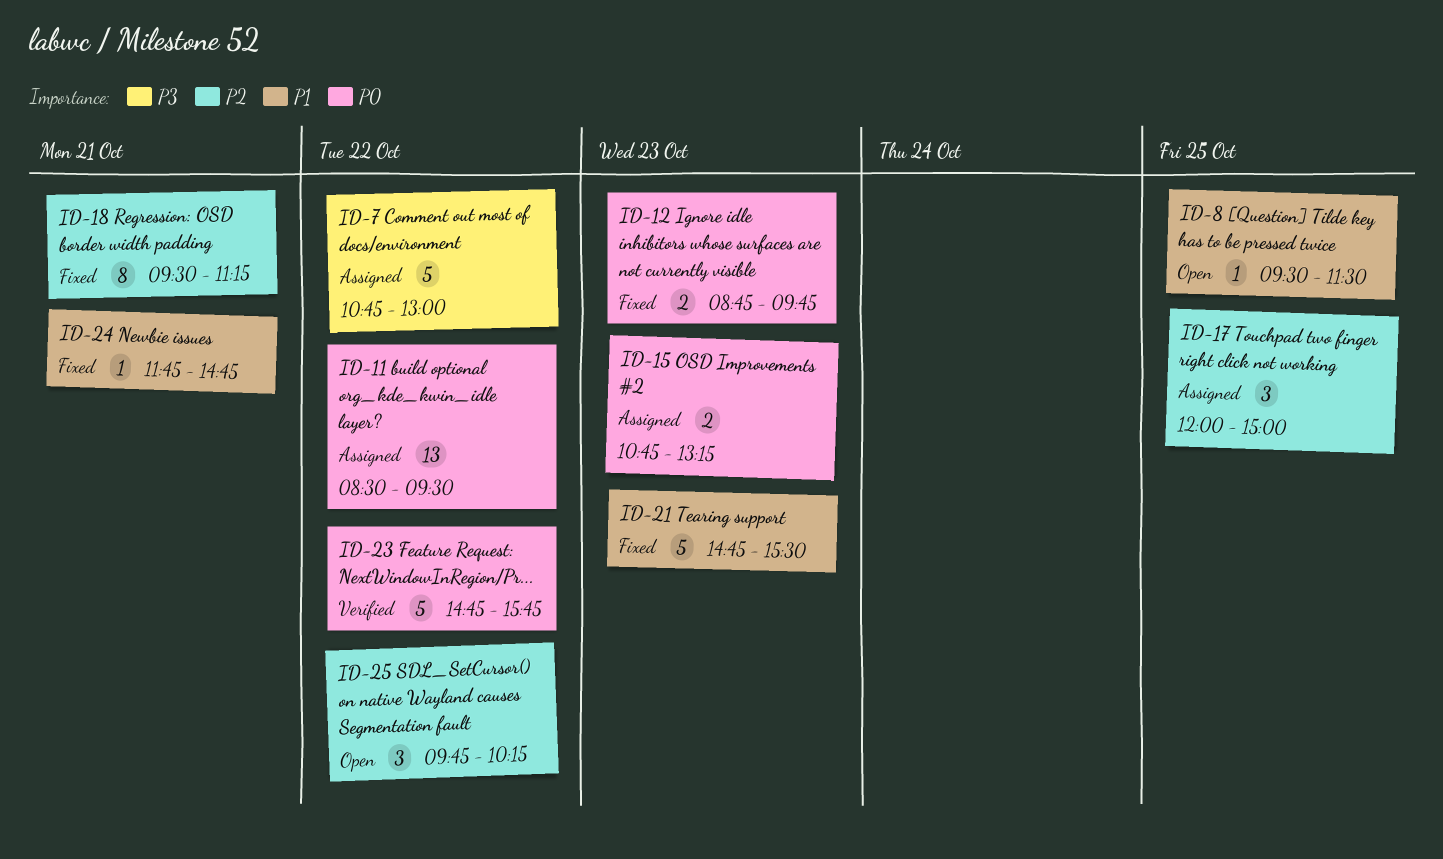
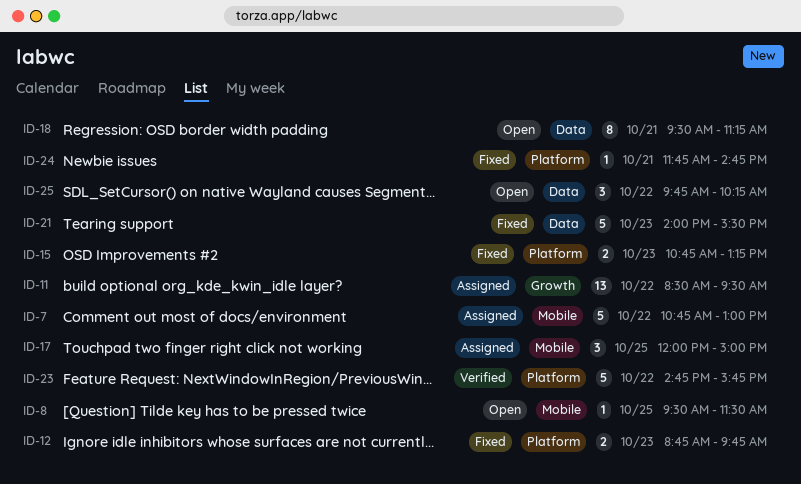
ID-15, status: Assigned -> Fixed
ID-18, status: Fixed -> Open
ID-21, begins: 14:45 -> 14:00

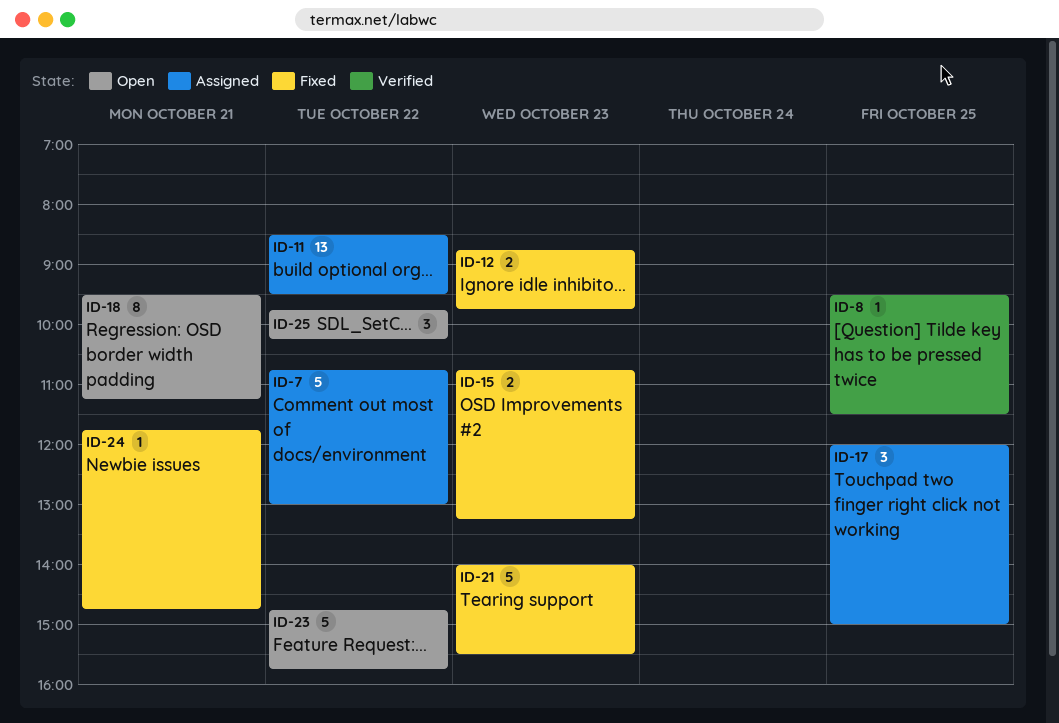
ID-8, status: Open -> Verified
ID-23, status: Verified -> Open

